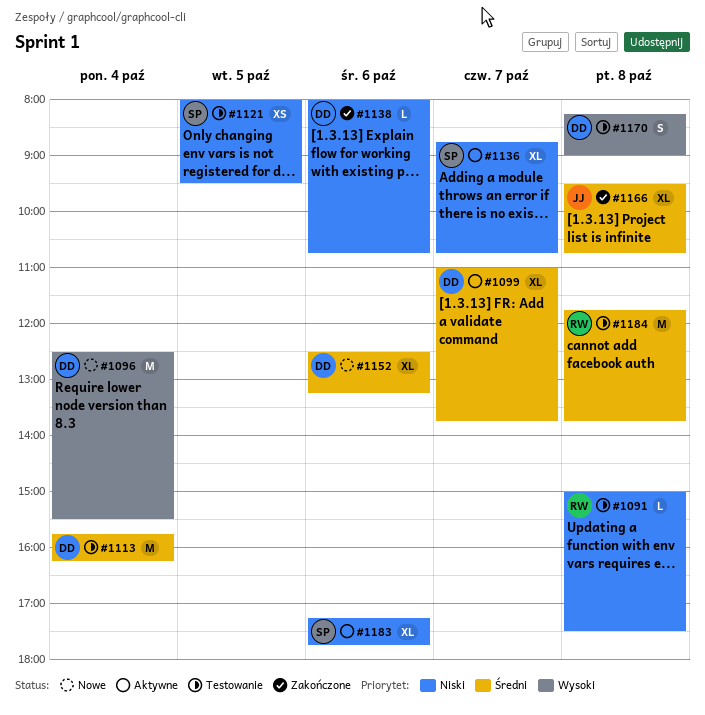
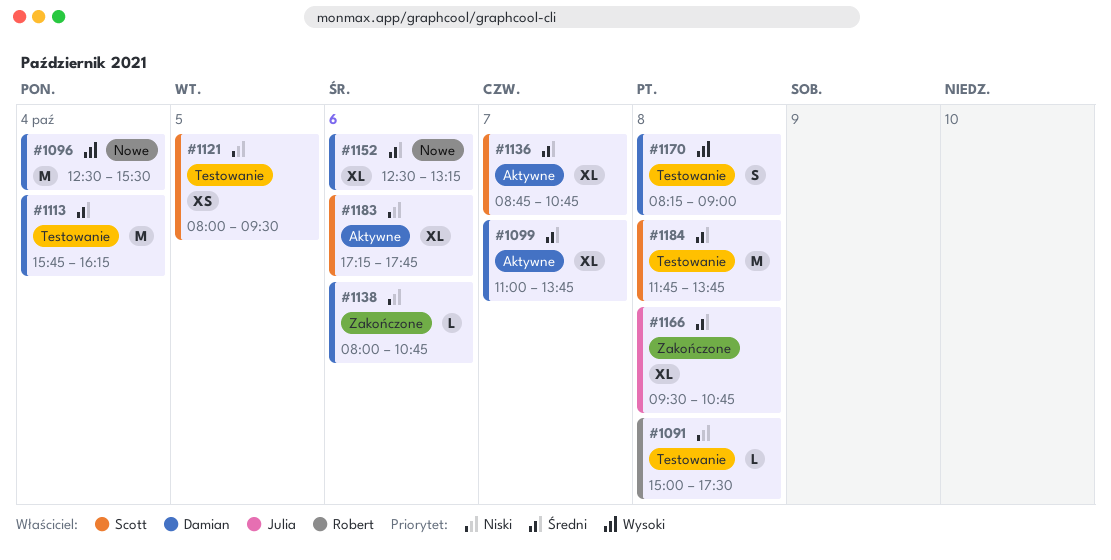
#1136, priority: Niski -> Średni
#1184, owner: Robert -> Scott

